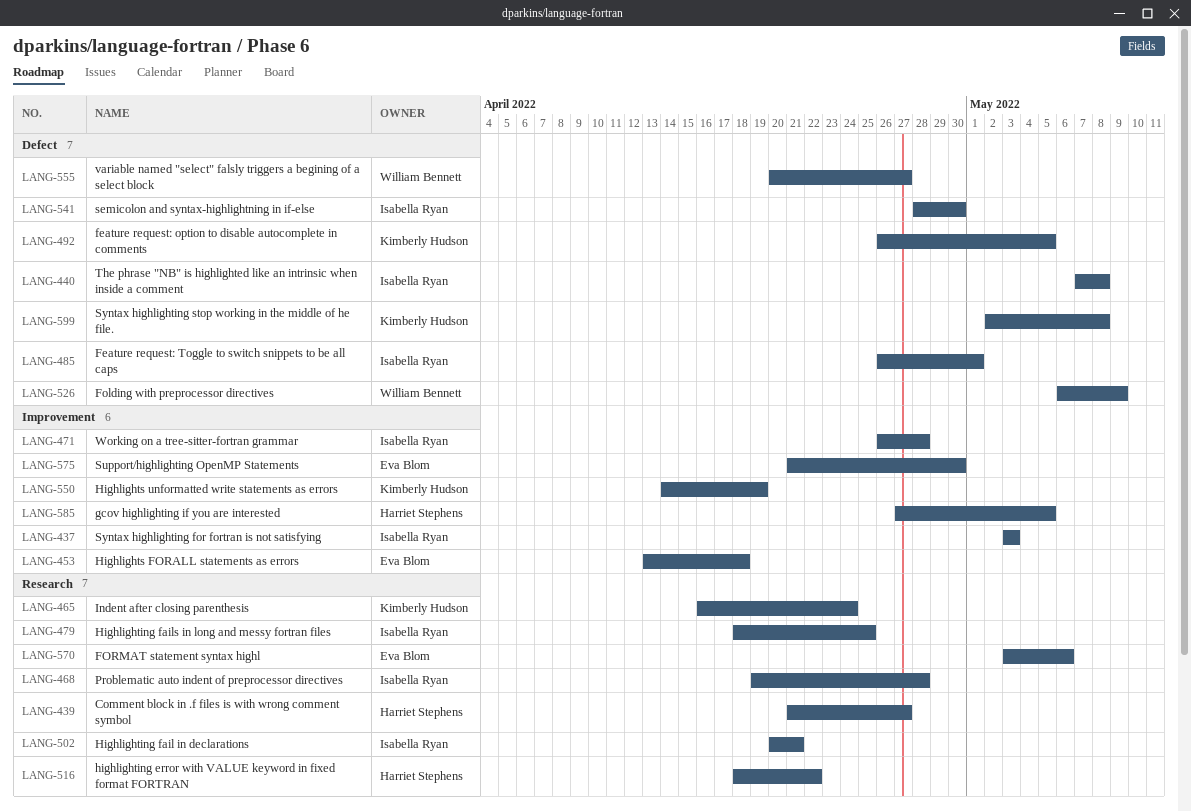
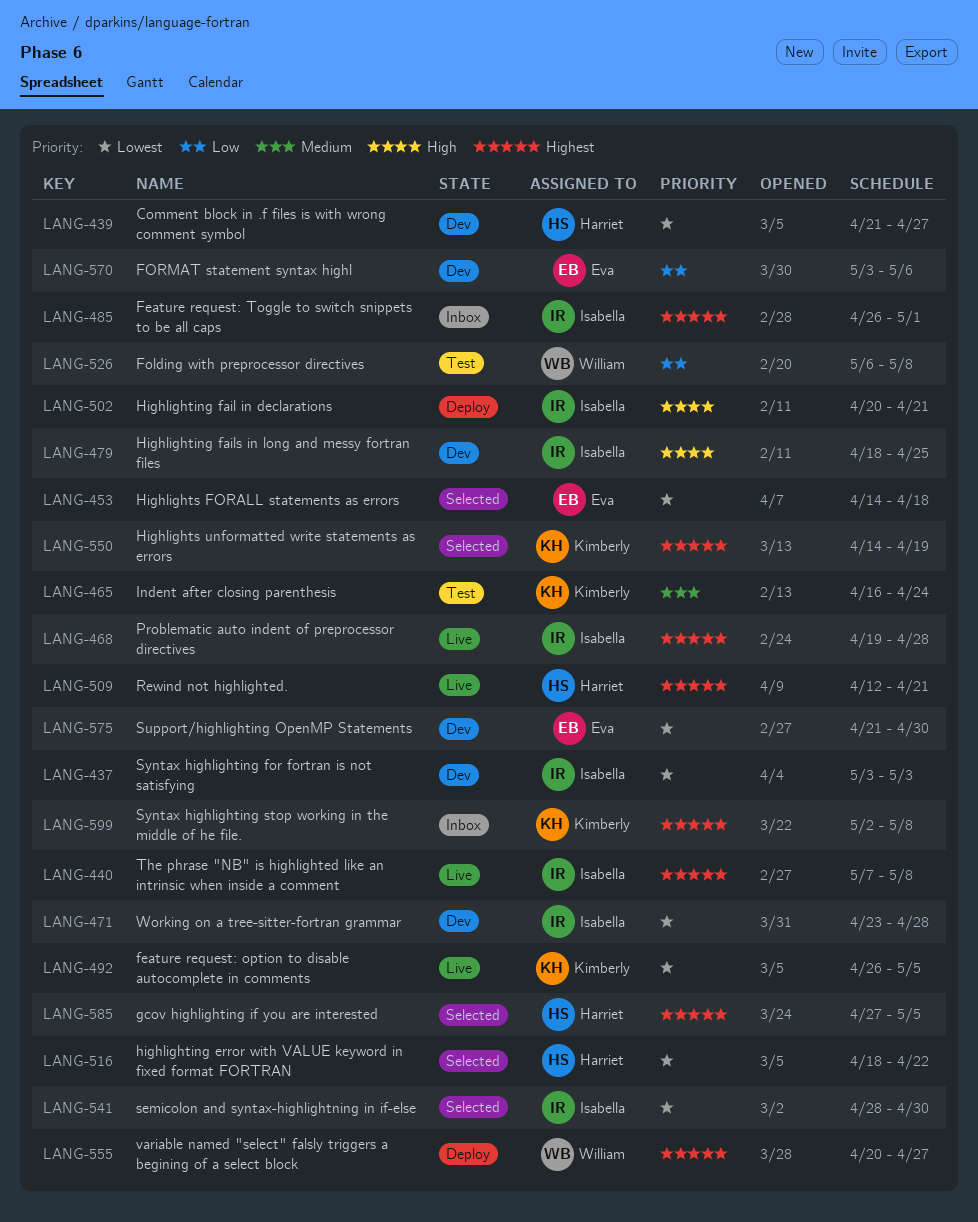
LANG-453, start: Apr 13 -> Apr 14
LANG-471, start: Apr 26 -> Apr 23
LANG-509: none -> present
LANG-526, due: May 9 -> May 8

